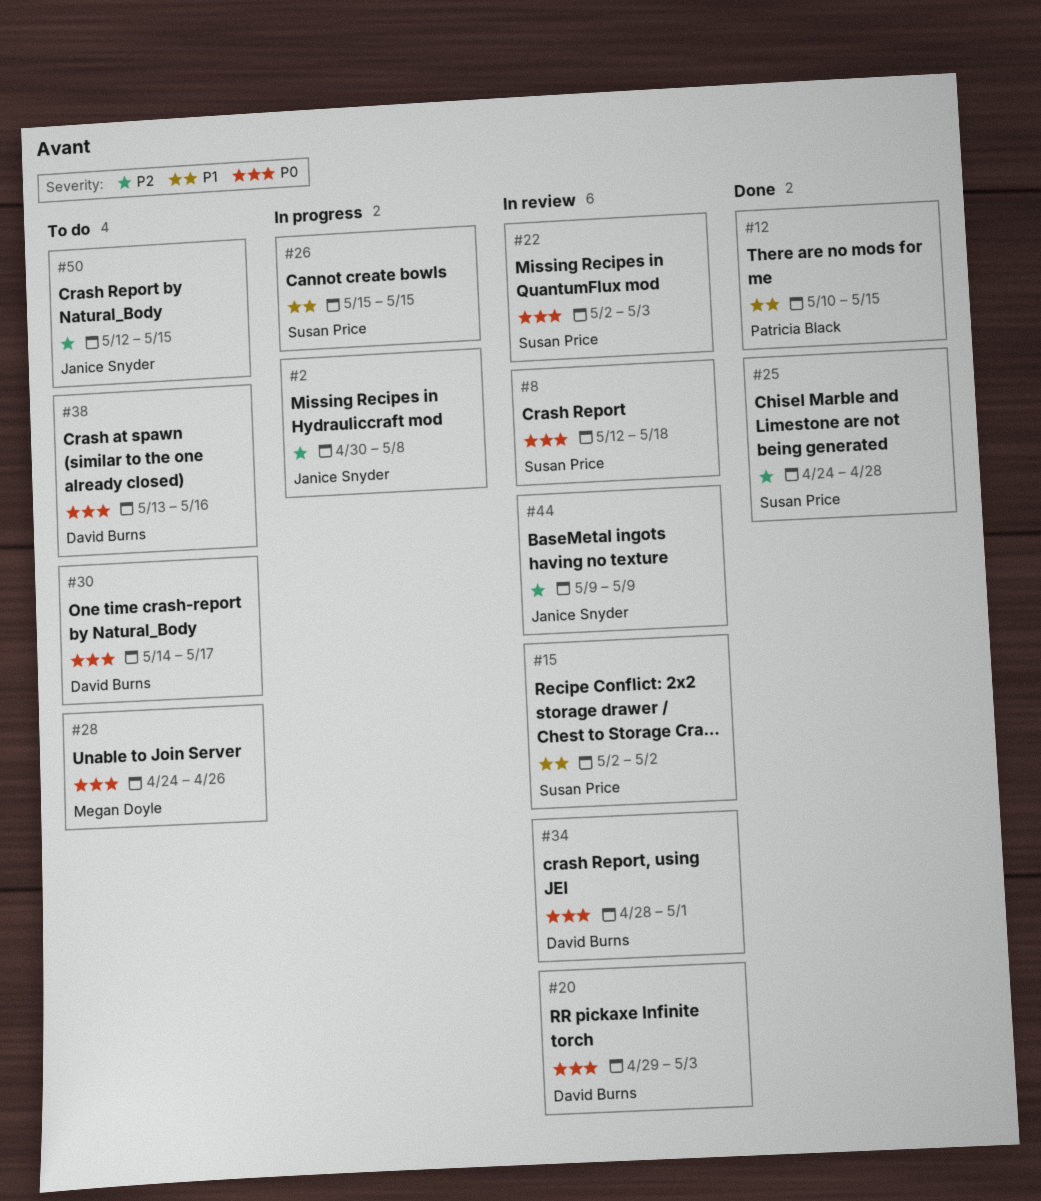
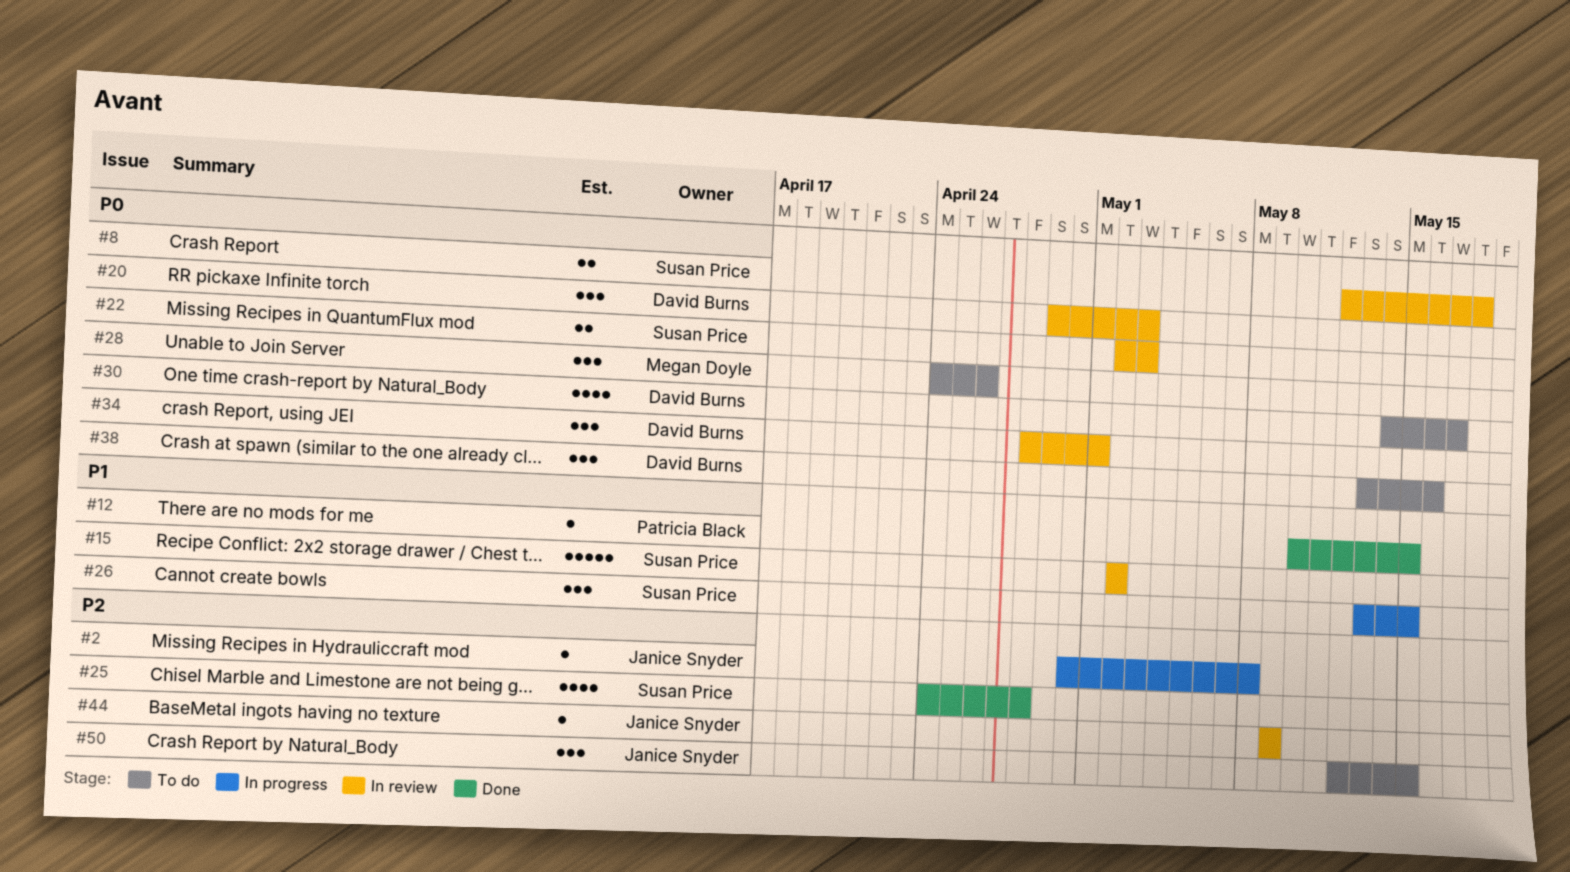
#26, start: May 15 -> May 13

